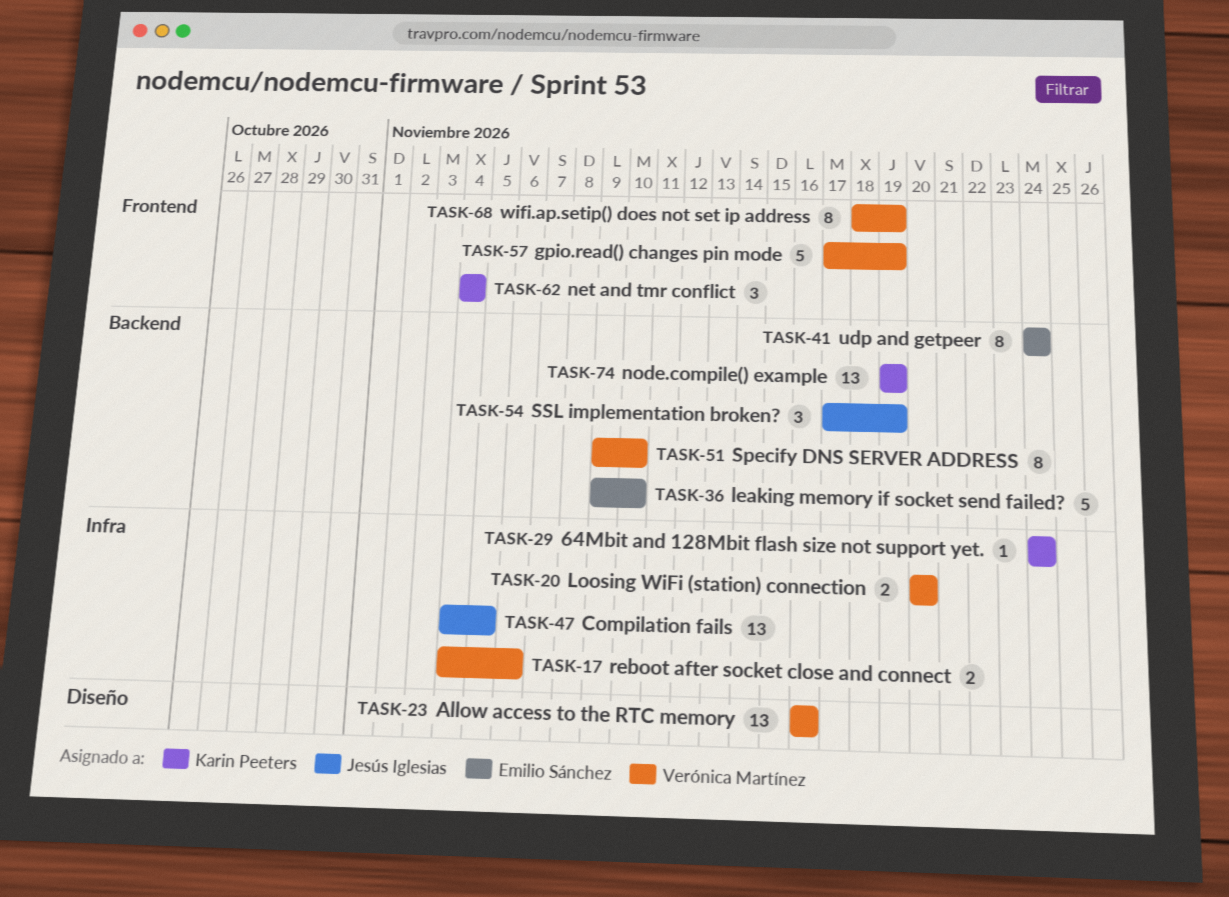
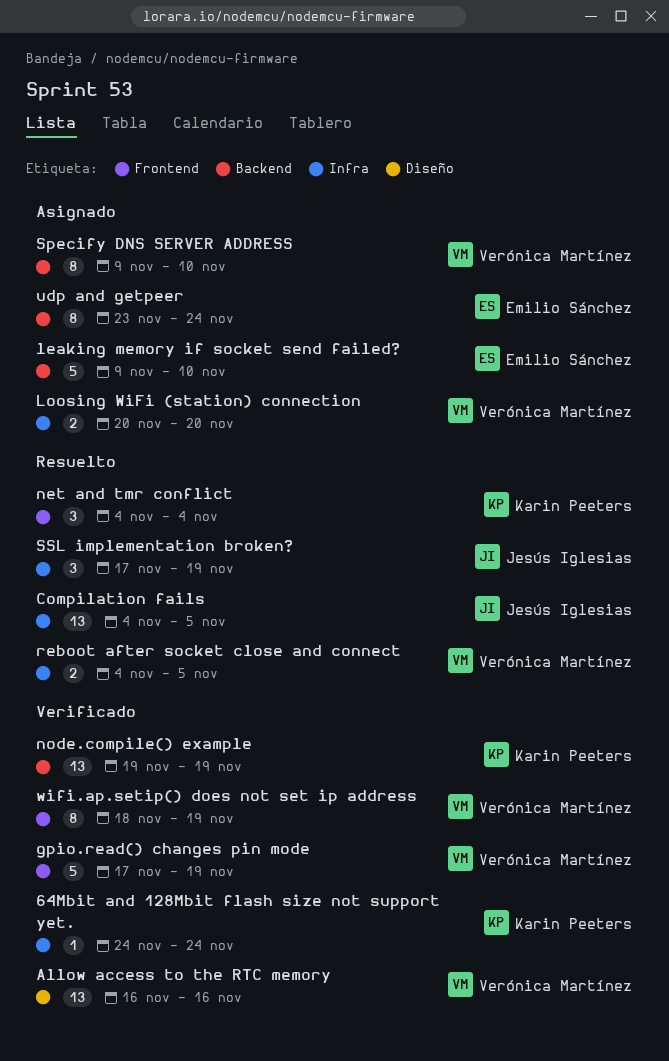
reboot after socket close and connect, due: Nov 6 -> Nov 5
SSL implementation broken?, label: Backend -> Infra
udp and getpeer, start: Nov 24 -> Nov 23

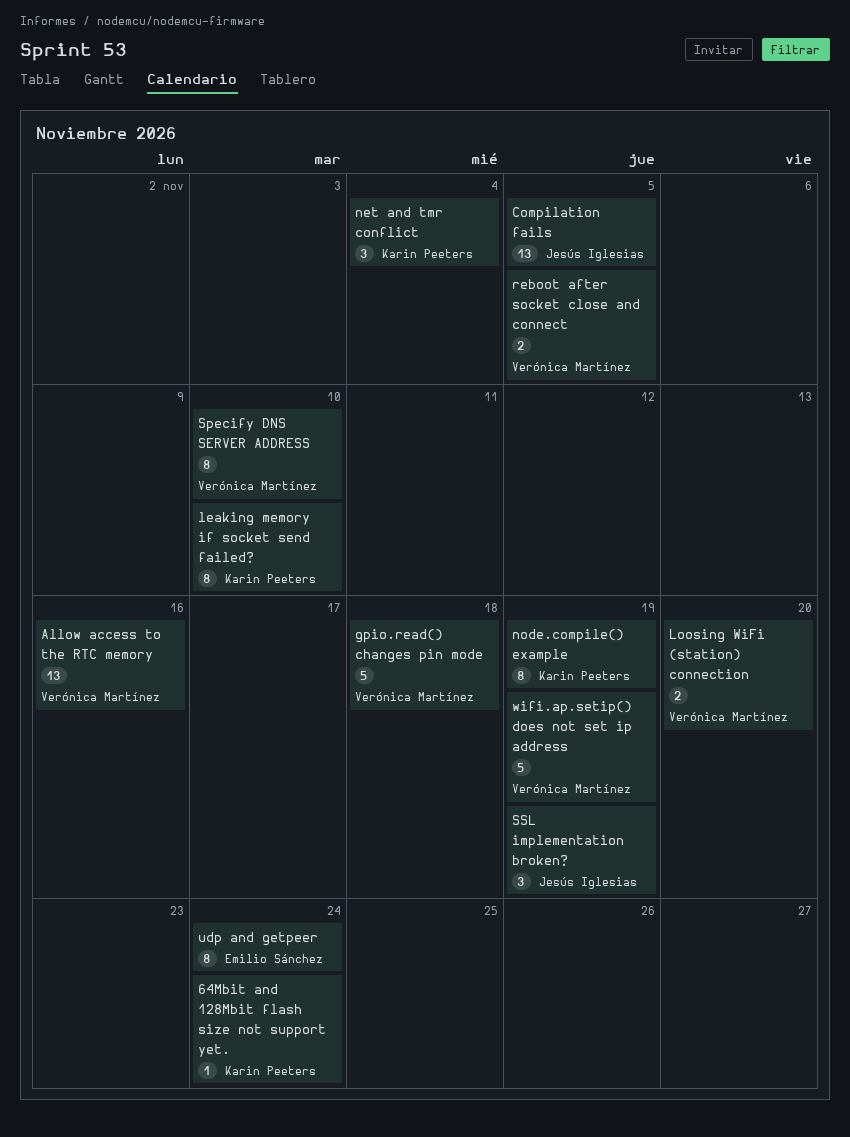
gpio.read() changes pin mode, due: Nov 19 -> Nov 18
leaking memory if socket send failed?, owner: Emilio Sánchez -> Karin Peeters
leaking memory if socket send failed?, estimate: 5 -> 8
node.compile() example, estimate: 13 -> 8
wifi.ap.setip() does not set ip address, estimate: 8 -> 5

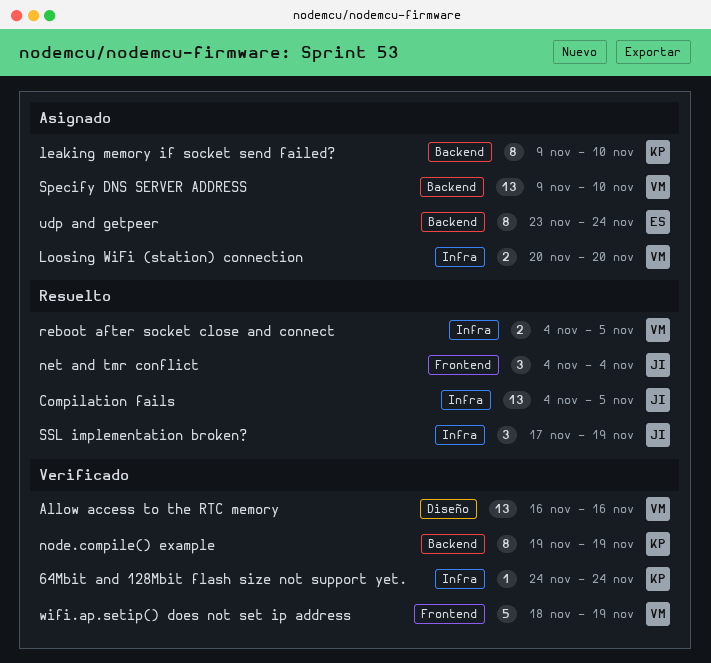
gpio.read() changes pin mode: present -> none
net and tmr conflict, owner: Karin Peeters -> Jesús Iglesias
Specify DNS SERVER ADDRESS, estimate: 8 -> 13

